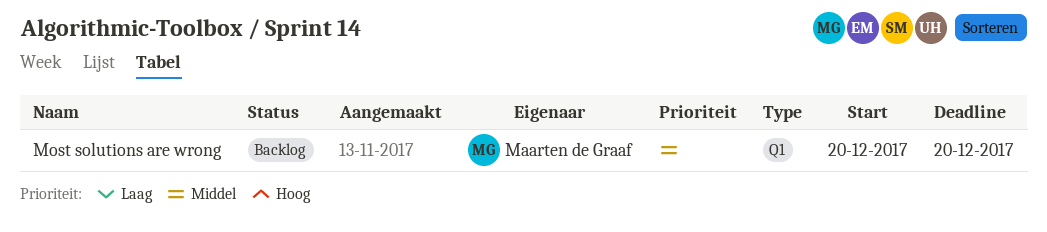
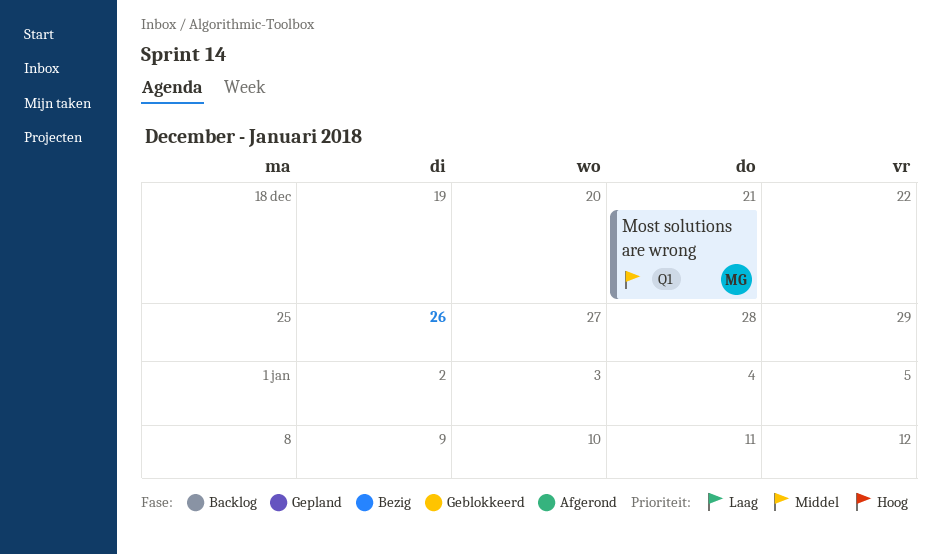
Most solutions are wrong, due: Dec 20 -> Dec 21

